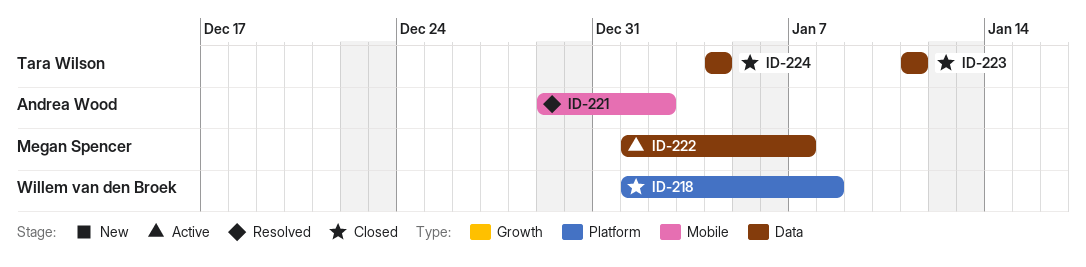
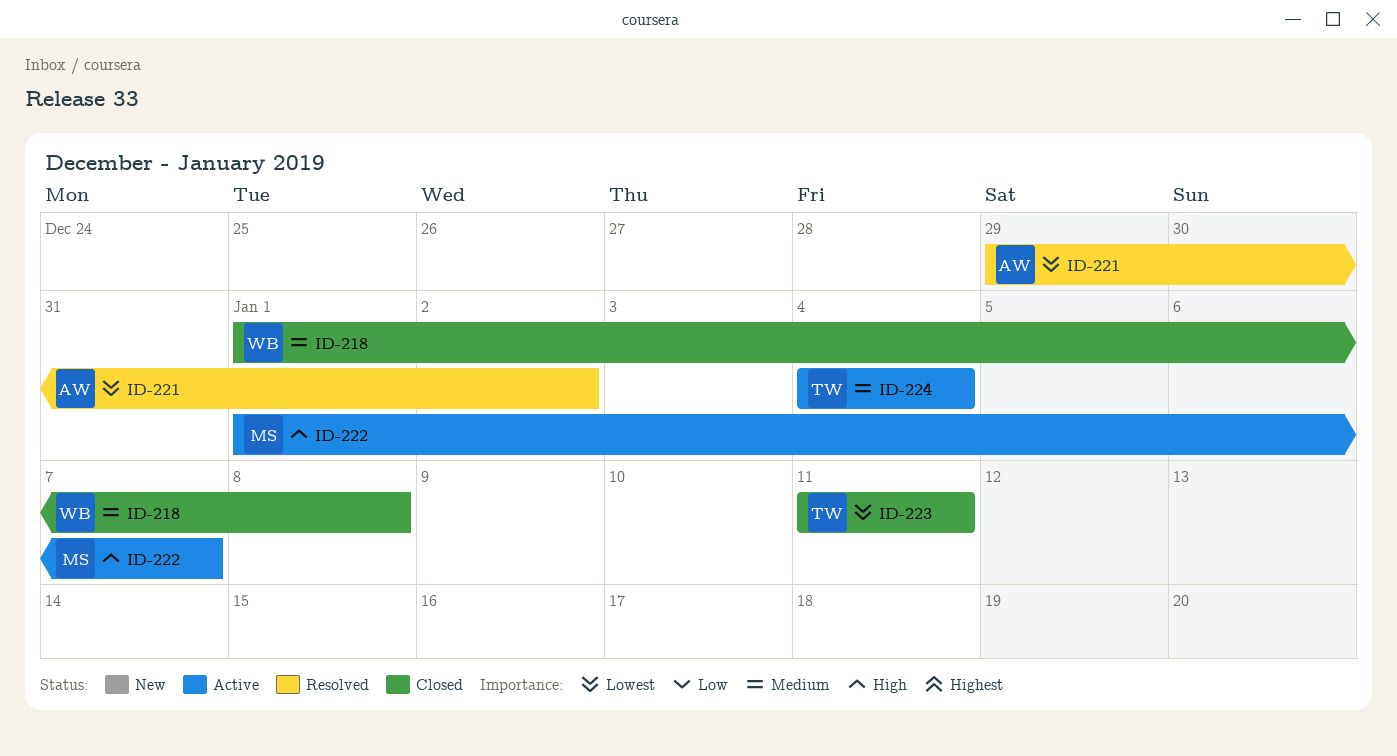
ID-224, status: Closed -> Active

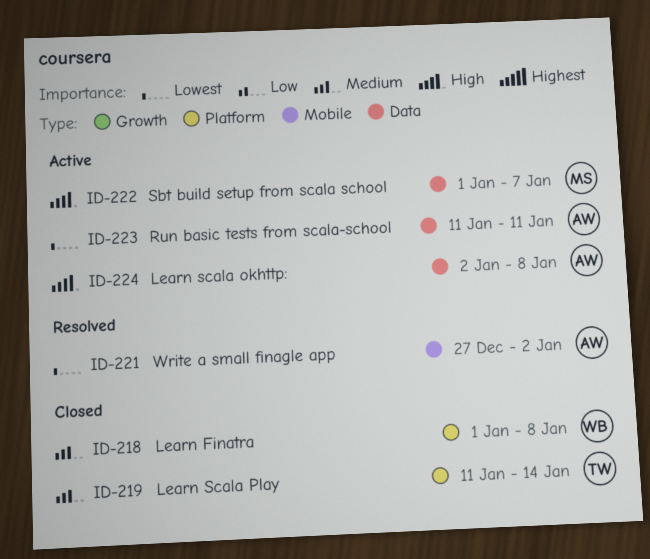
ID-219: none -> present
ID-221, start: Dec 29 -> Dec 27
ID-223, status: Closed -> Active
ID-223, owner: TW -> AW
ID-224, owner: TW -> AW
ID-224, priority: Medium -> High
ID-224, start: Jan 4 -> Jan 2
ID-224, due: Jan 4 -> Jan 8

